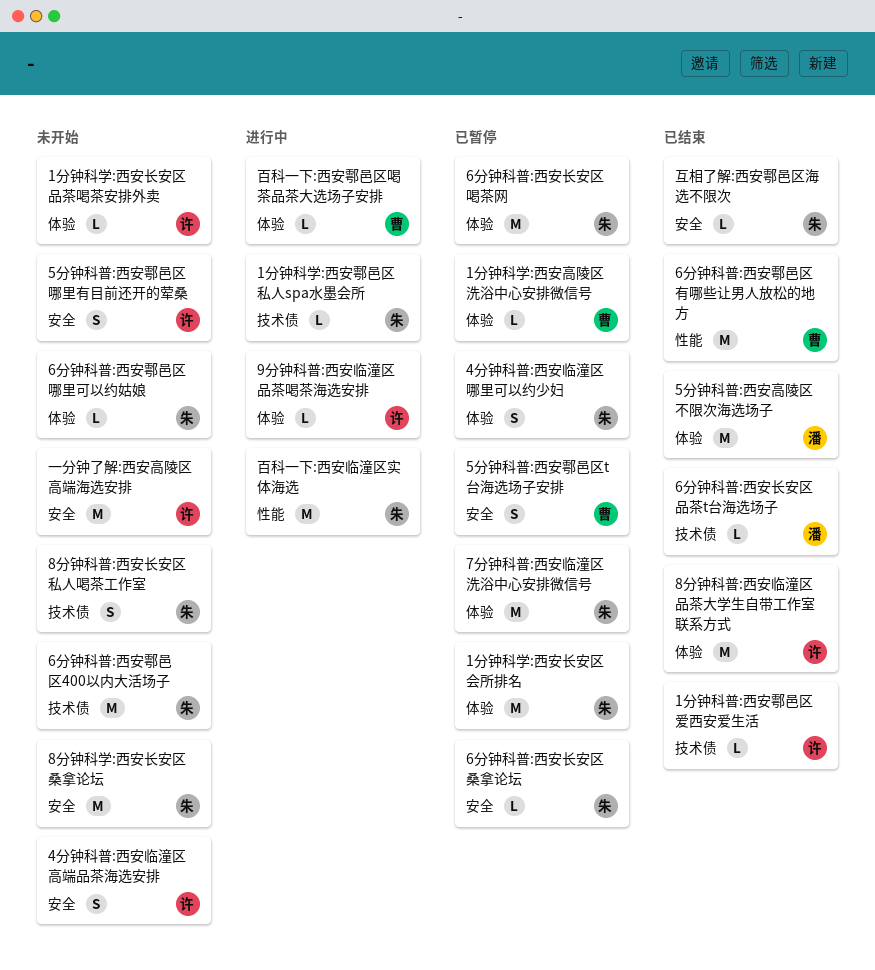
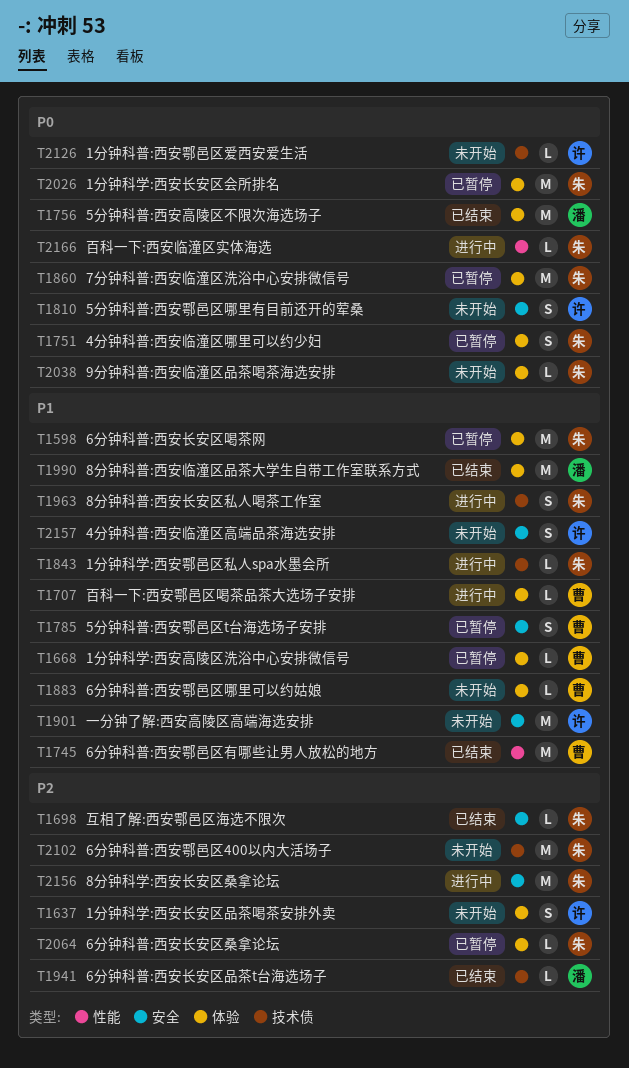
1分钟科学:西安长安区品茶喝茶安排外卖, estimate: L -> S
1分钟科普:西安鄠邑区爱西安爱生活, status: 已结束 -> 未开始
6分钟科普:西安鄠邑区哪里可以约姑娘, owner: 朱 -> 曹
6分钟科普:西安长安区桑拿论坛, label: 安全 -> 体验
8分钟科学:西安长安区桑拿论坛, status: 未开始 -> 进行中
8分钟科普:西安临潼区品茶大学生自带工作室联系方式, owner: 许 -> 潘
8分钟科普:西安长安区私人喝茶工作室, status: 未开始 -> 进行中
9分钟科普:西安临潼区品茶喝茶海选安排, status: 进行中 -> 未开始
9分钟科普:西安临潼区品茶喝茶海选安排, owner: 许 -> 朱
百科一下:西安临潼区实体海选, estimate: M -> L

